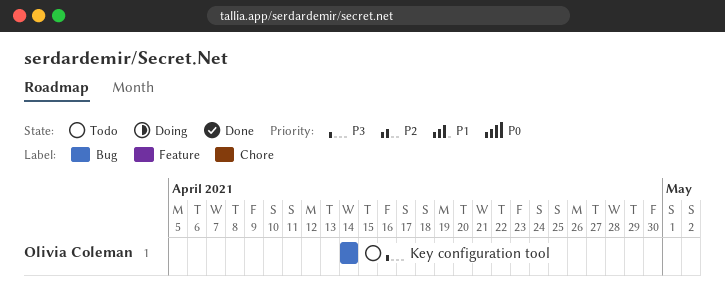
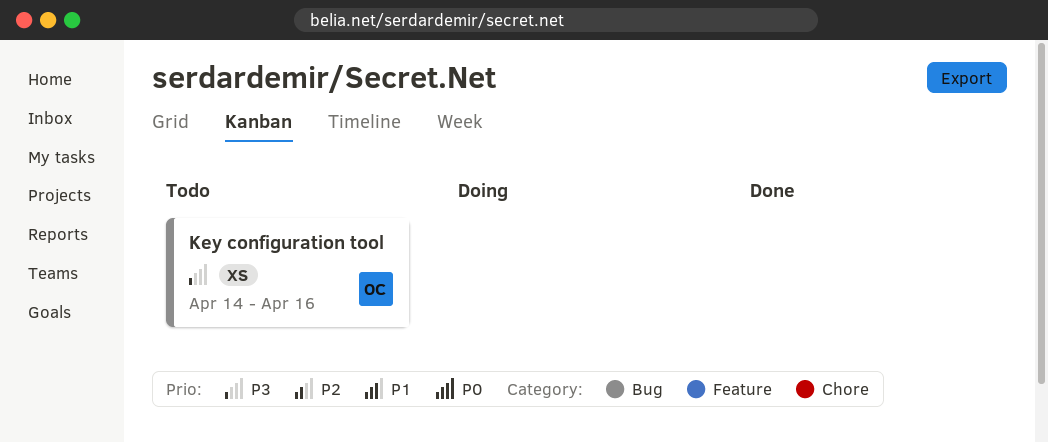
Key configuration tool, due: Apr 14 -> Apr 16

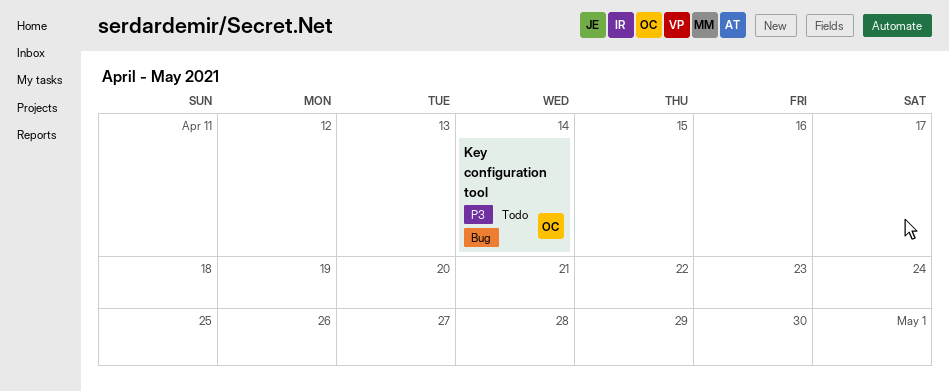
Key configuration tool, due: Apr 16 -> Apr 14

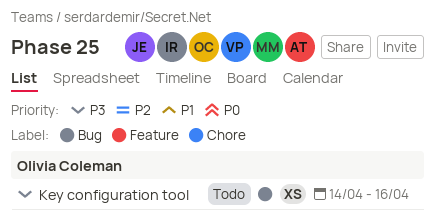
Key configuration tool, due: Apr 14 -> Apr 16

